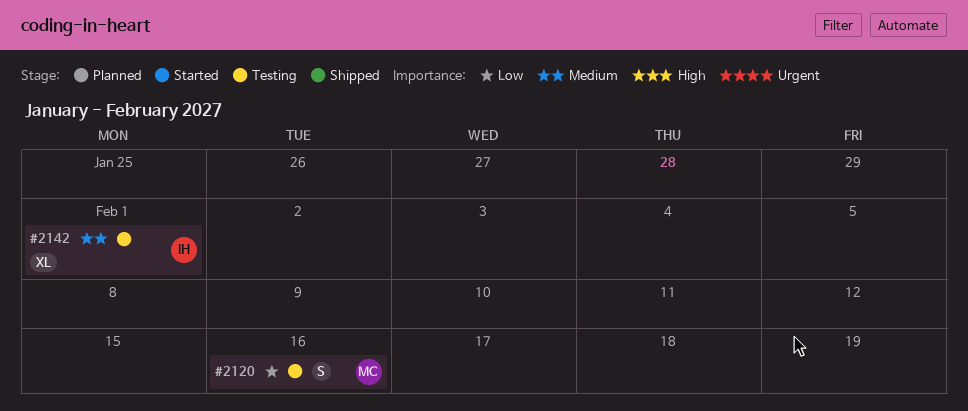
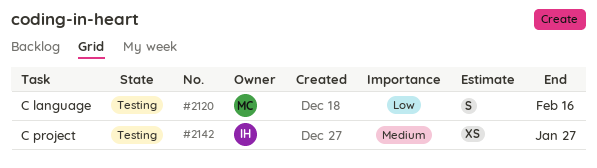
#2142, estimate: XL -> XS
#2142, due: Feb 1 -> Jan 27

